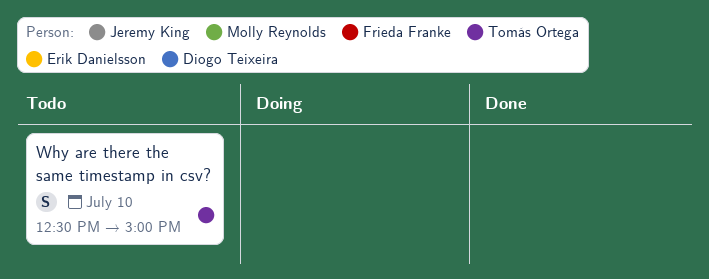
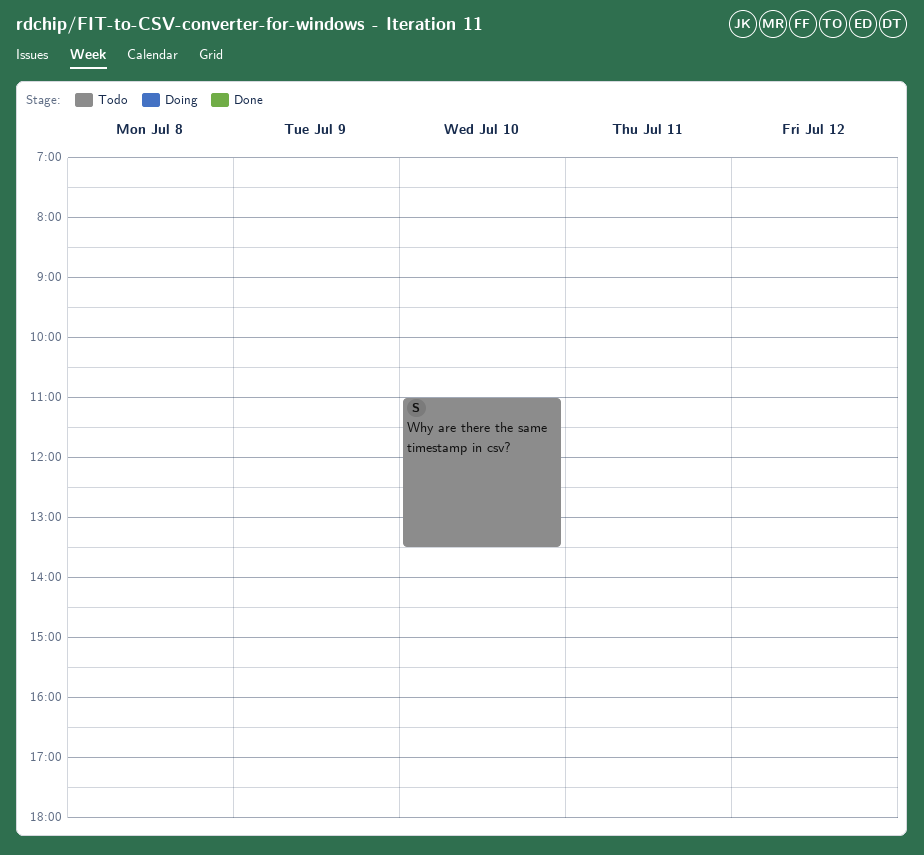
Why are there the same timestamp in csv?, begins: 12:30 -> 11:00
Why are there the same timestamp in csv?, ends: 15:00 -> 13:30

